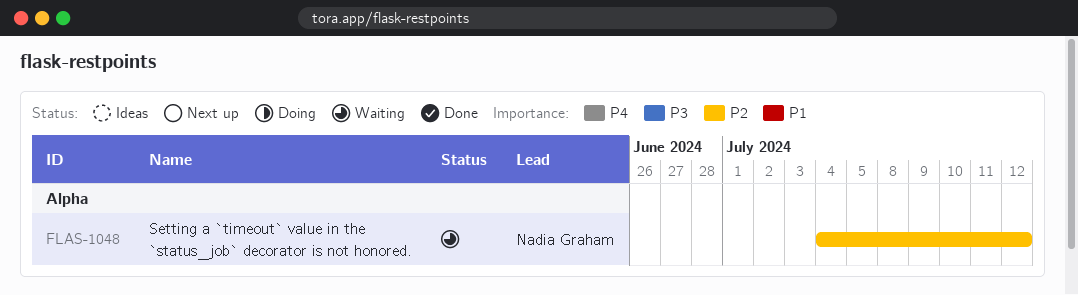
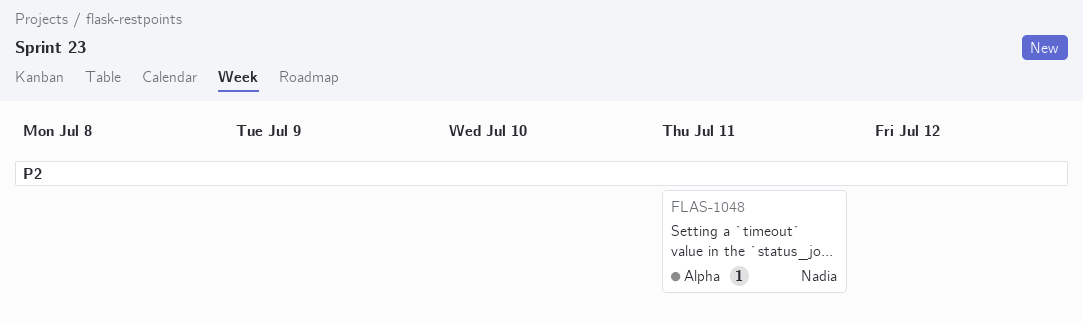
FLAS-1048, due: Jul 12 -> Jul 11

